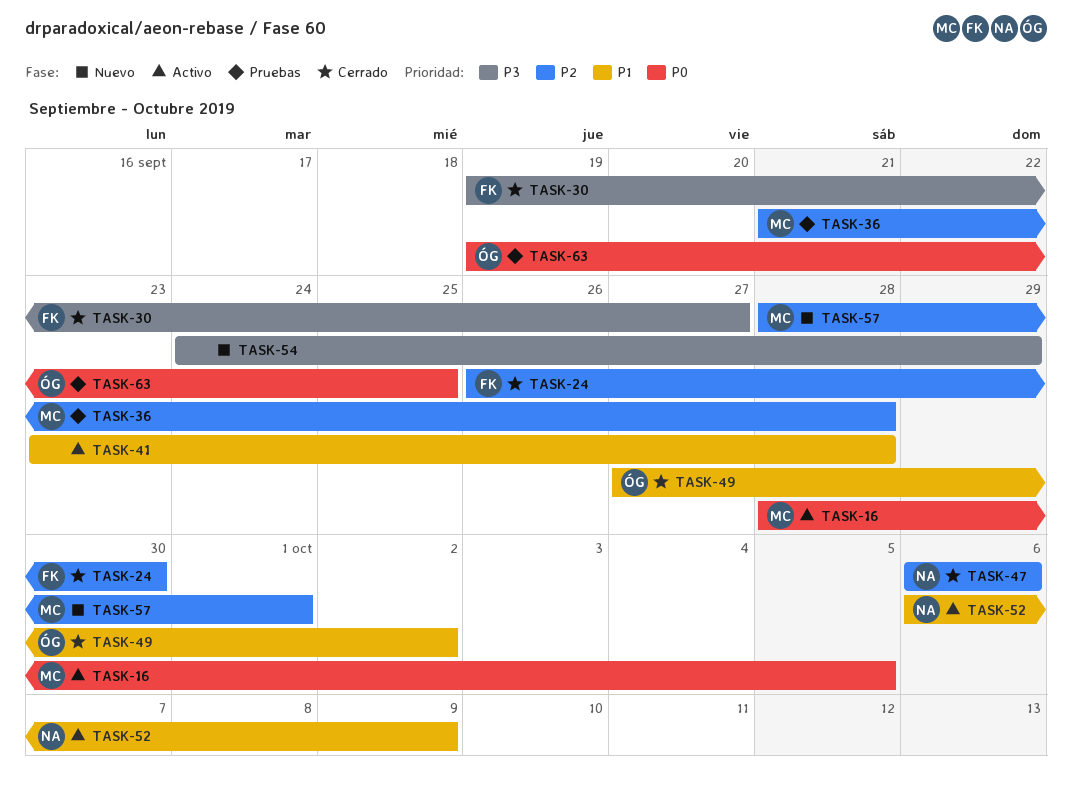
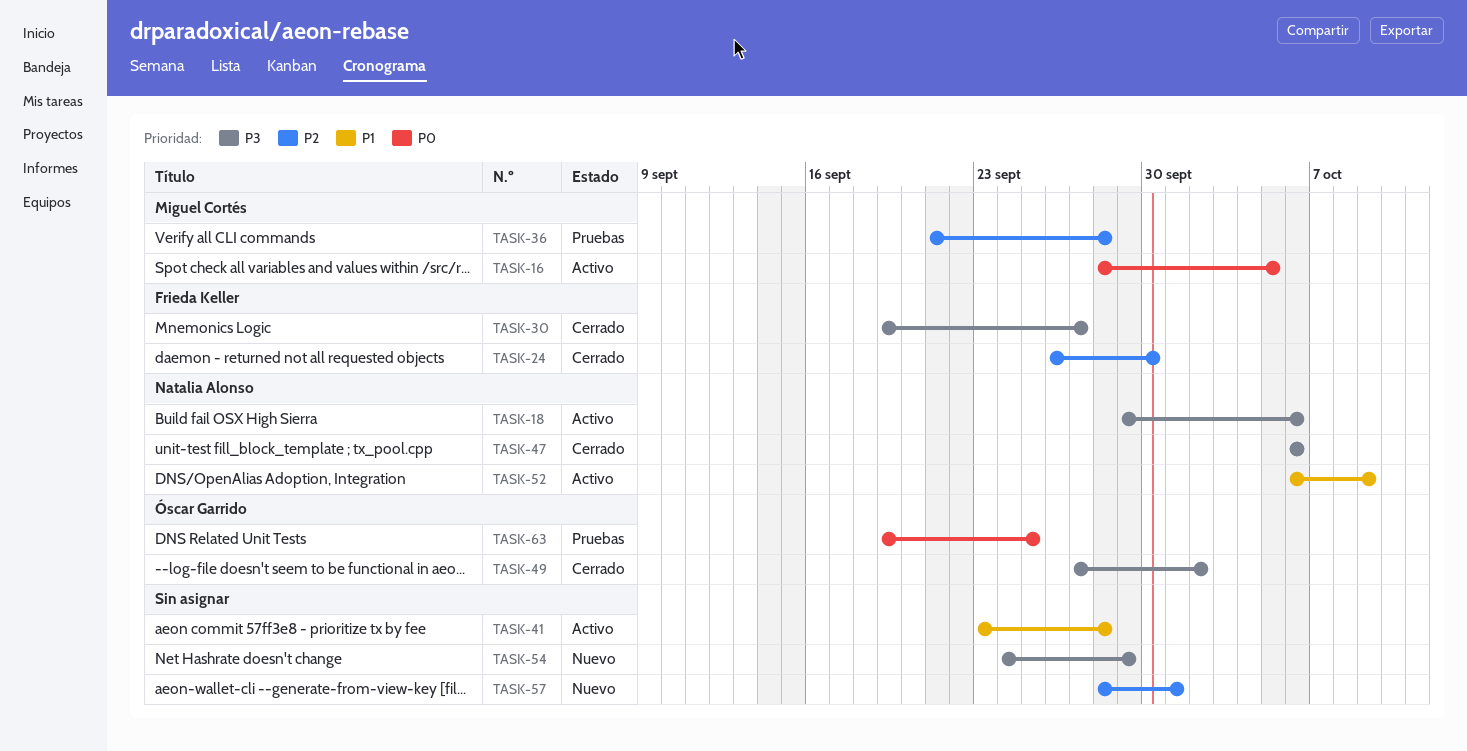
TASK-18: none -> present
TASK-47, priority: P2 -> P3
TASK-49, priority: P1 -> P3
TASK-57, owner: Miguel Cortés -> none

